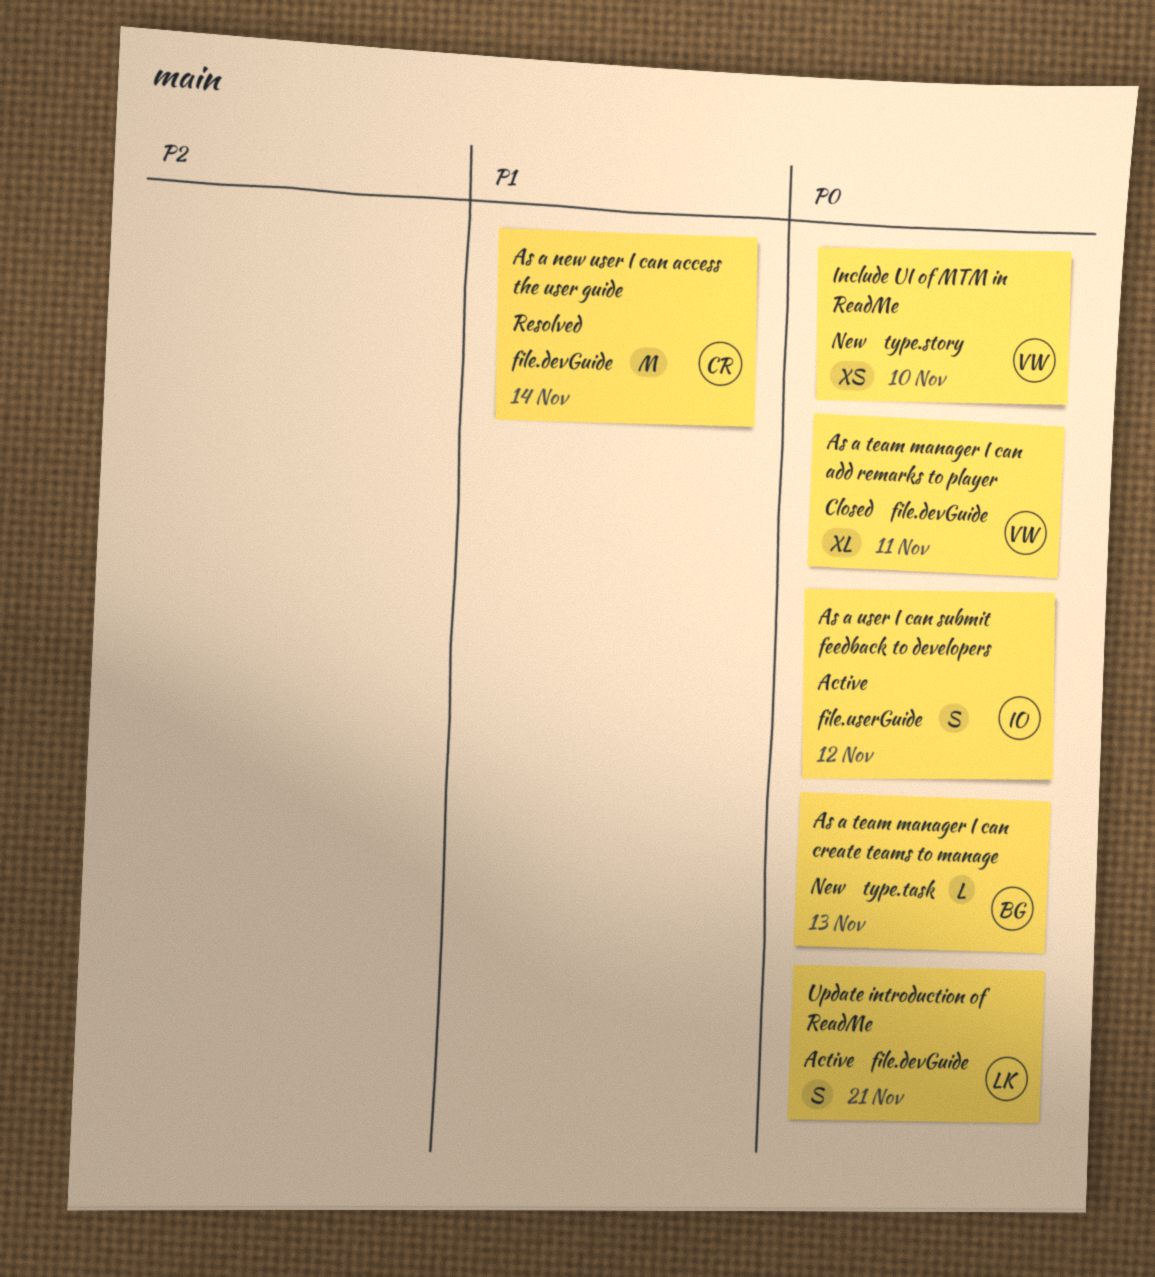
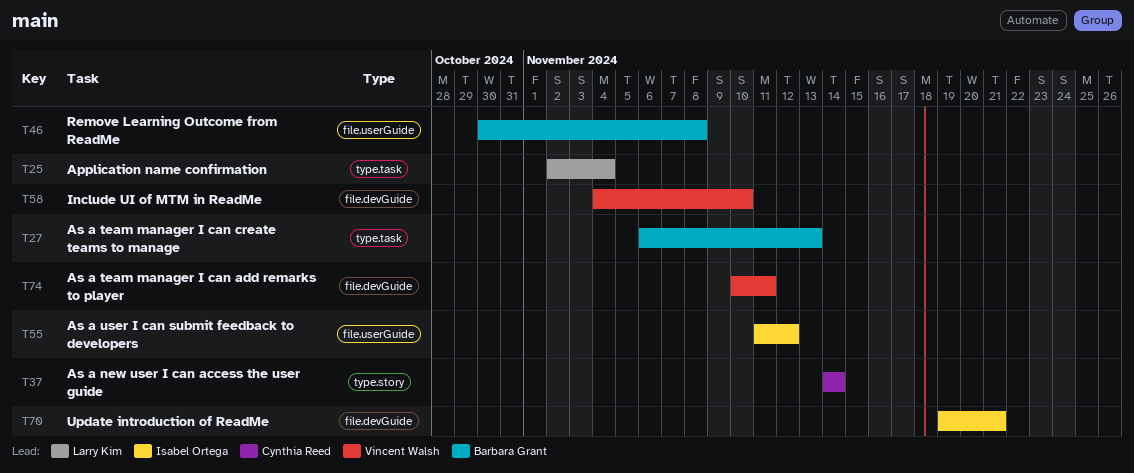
Application name confirmation: none -> present
As a new user I can access the user guide, label: file.devGuide -> type.story
Include UI of MTM in ReadMe, label: type.story -> file.devGuide
Remove Learning Outcome from ReadMe: none -> present
Update introduction of ReadMe, owner: Larry Kim -> Isabel Ortega

